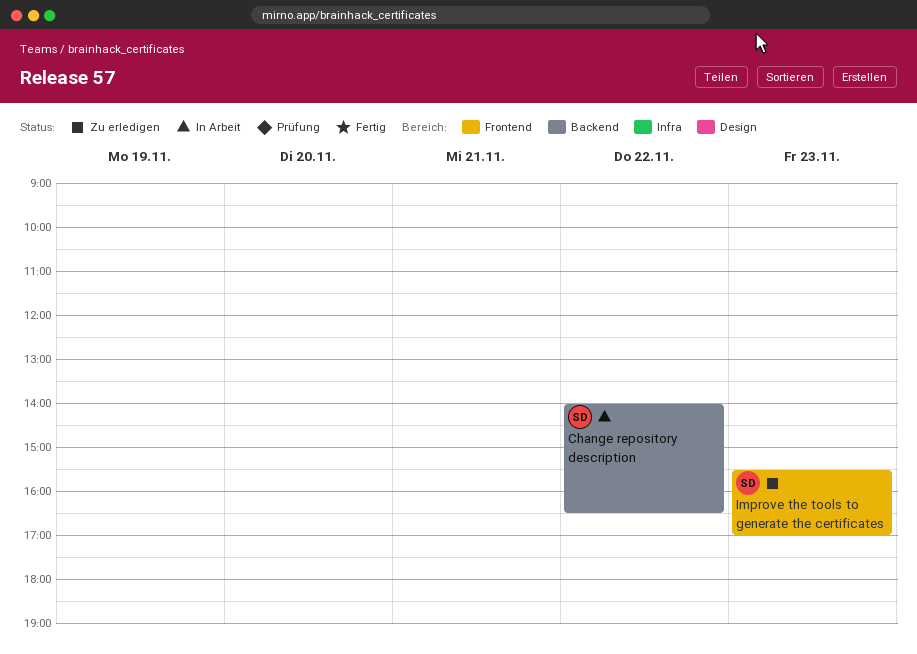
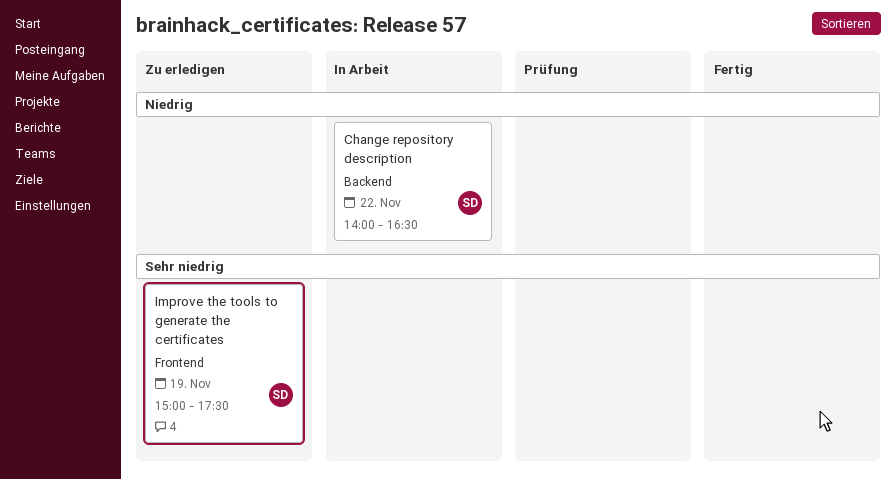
Improve the tools to generate the certificates, day: Nov 23 -> Nov 19
Improve the tools to generate the certificates, begins: 15:30 -> 15:00
Improve the tools to generate the certificates, ends: 17:00 -> 17:30

